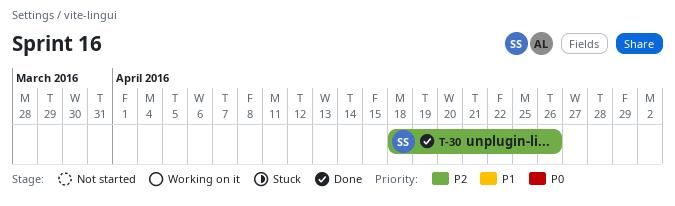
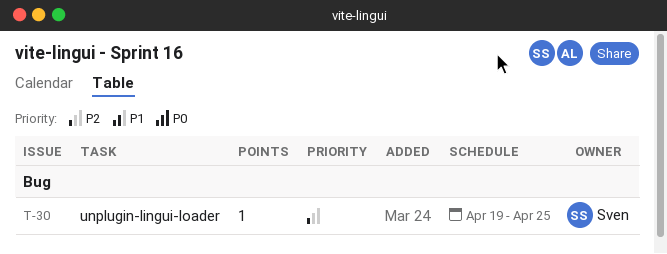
T-30, start: Apr 18 -> Apr 19
T-30, due: Apr 26 -> Apr 25

